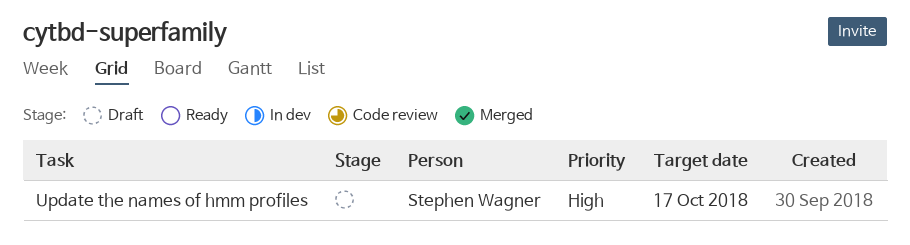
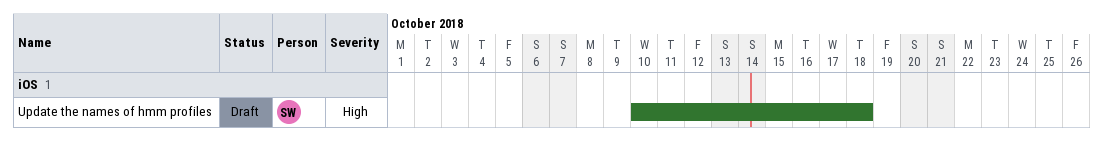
Update the names of hmm profiles, due: Oct 17 -> Oct 18

